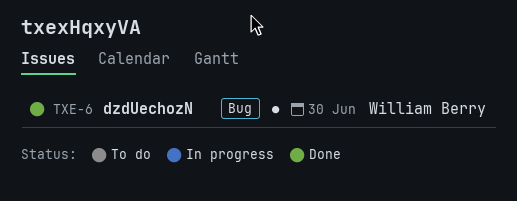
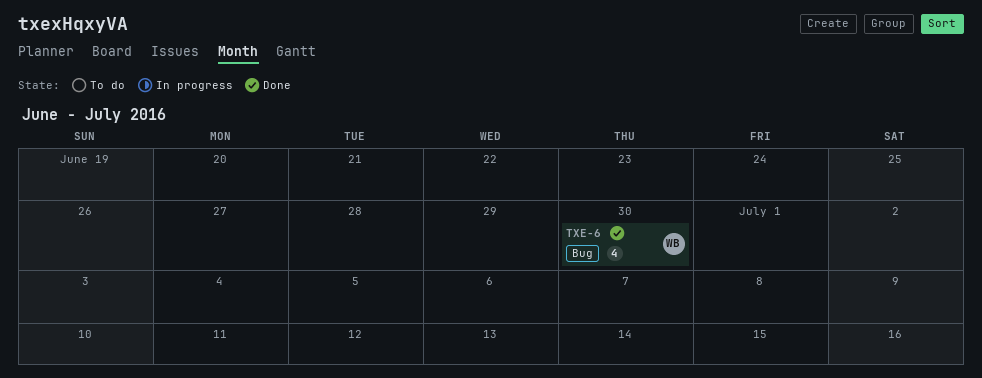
TXE-6, estimate: 1 -> 4

